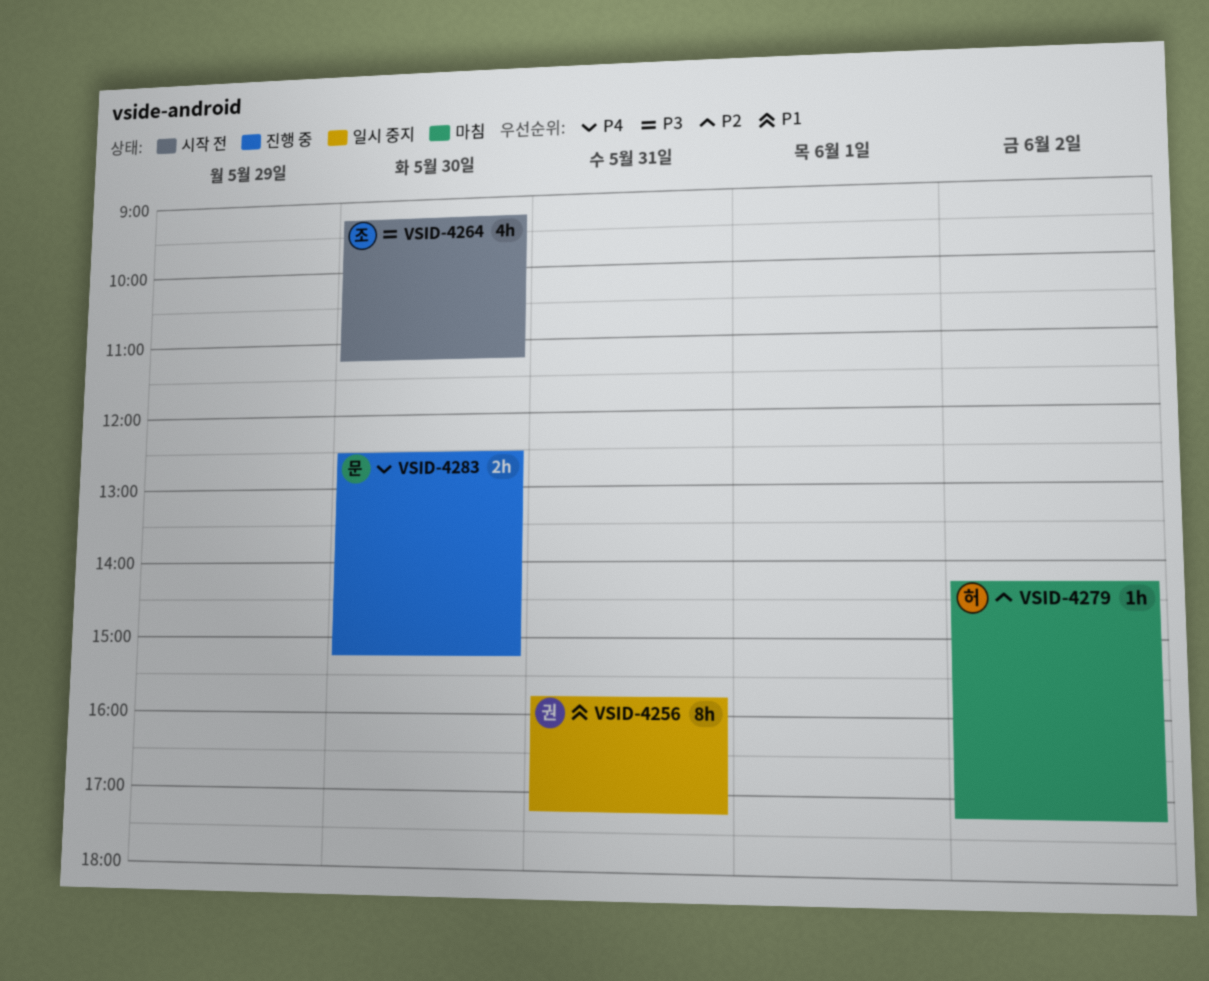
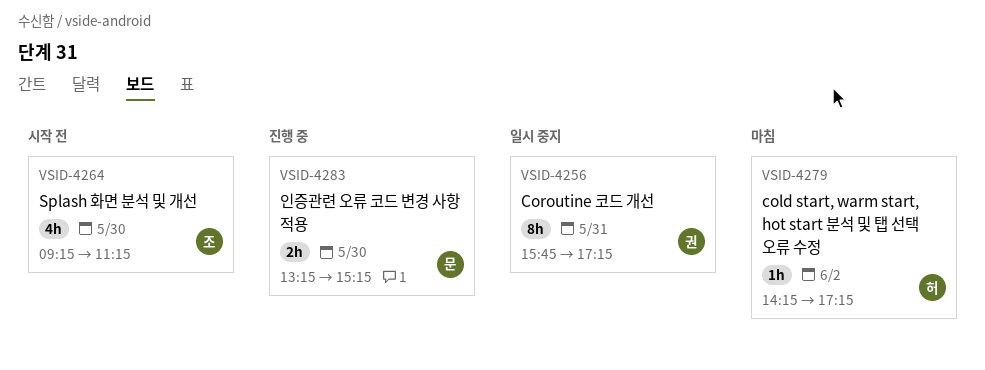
VSID-4283, begins: 12:30 -> 13:15

